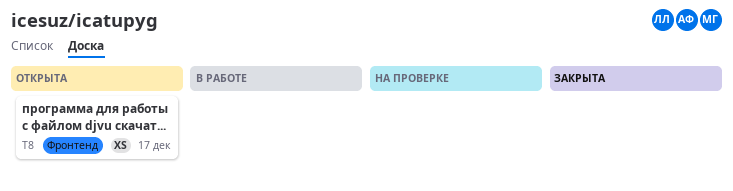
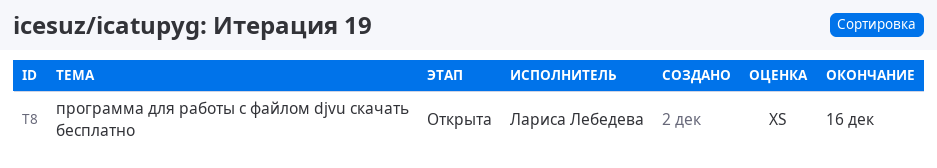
T8, due: Dec 17 -> Dec 16

